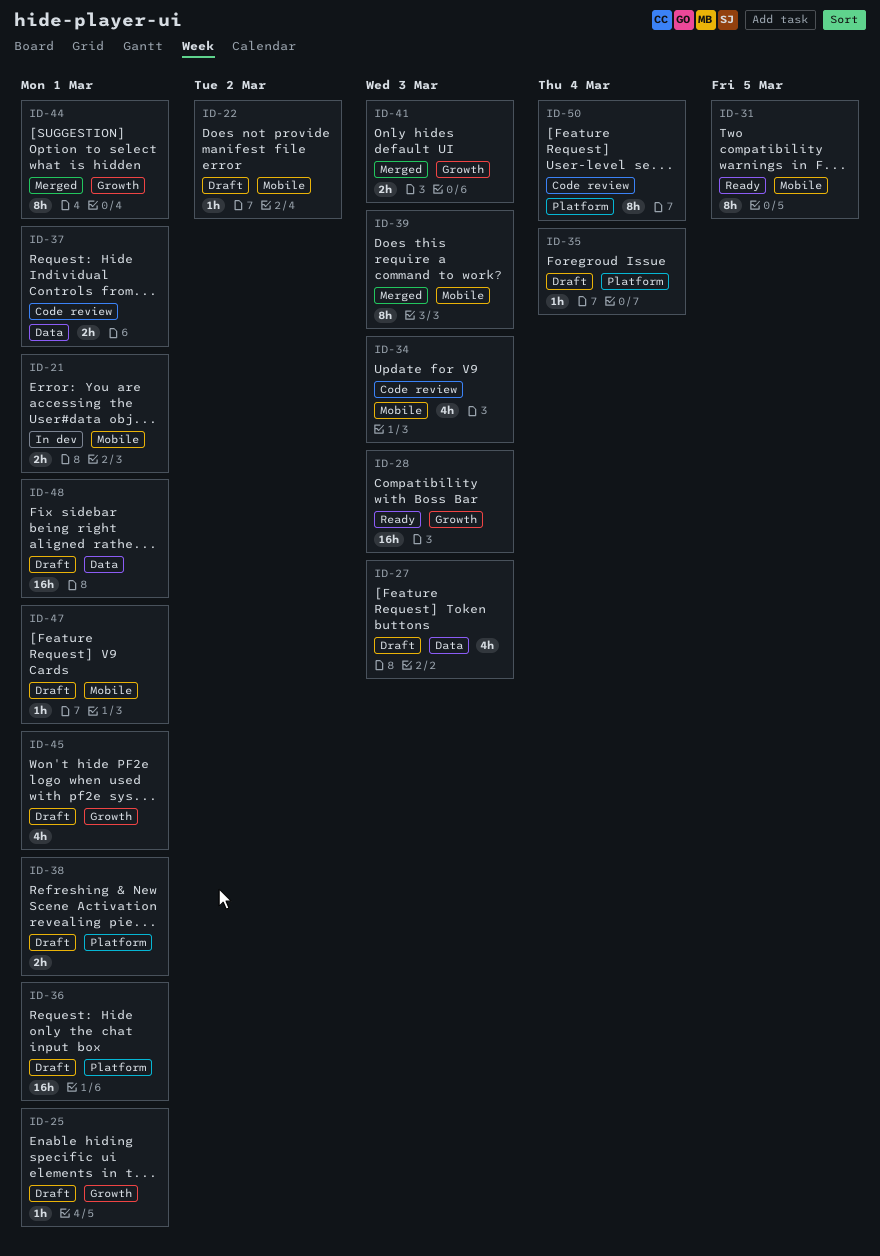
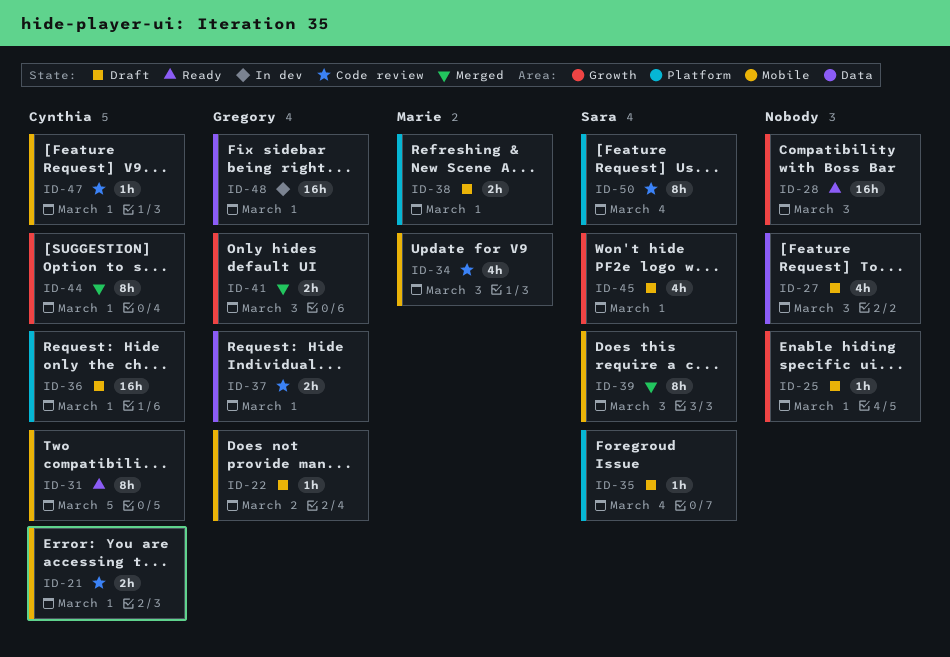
ID-21, status: In dev -> Code review
ID-47, status: Draft -> Code review
ID-48, status: Draft -> In dev

